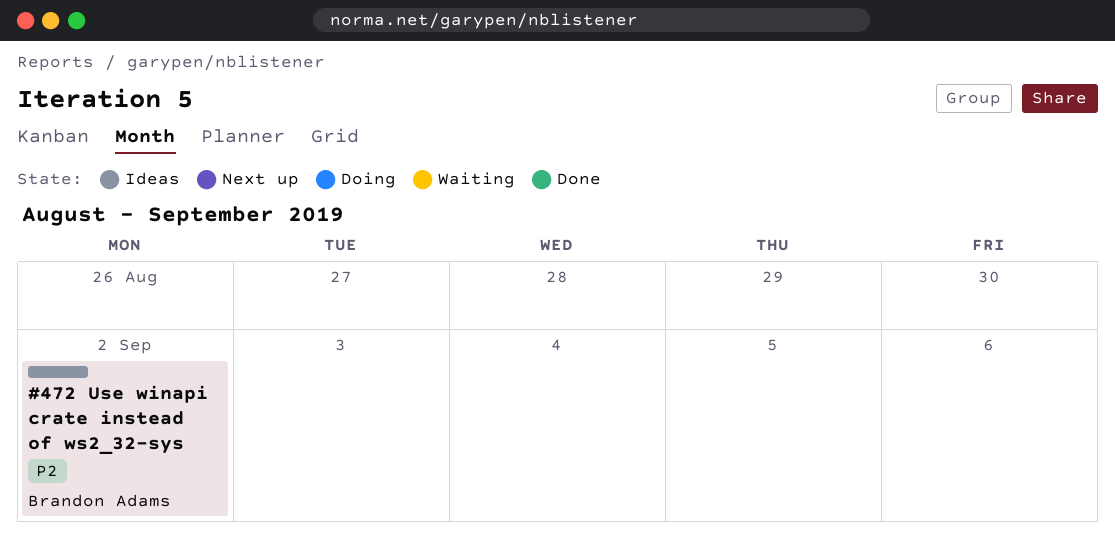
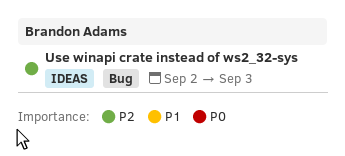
Use winapi crate instead of ws2_32-sys, due: Sep 2 -> Sep 3

